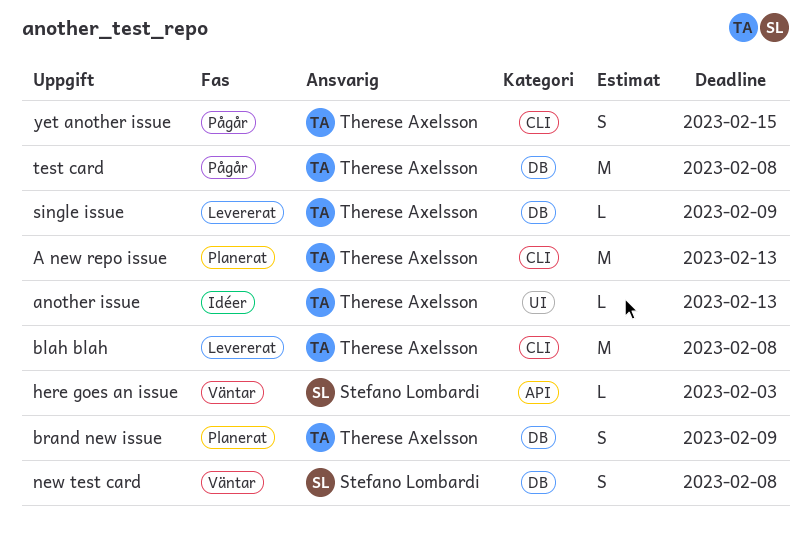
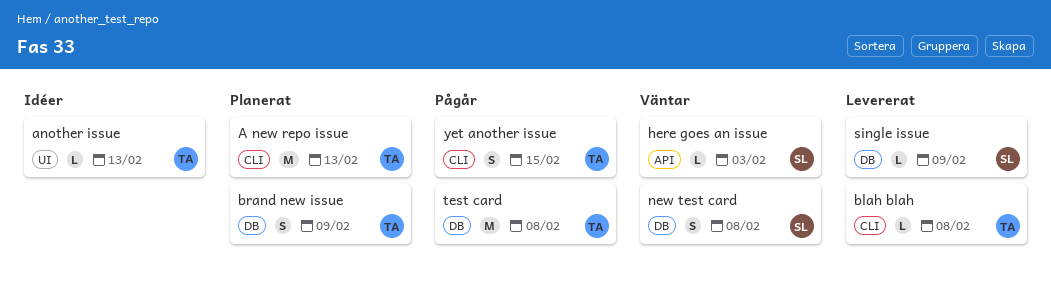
blah blah, estimate: M -> L
single issue, owner: Therese Axelsson -> Stefano Lombardi

